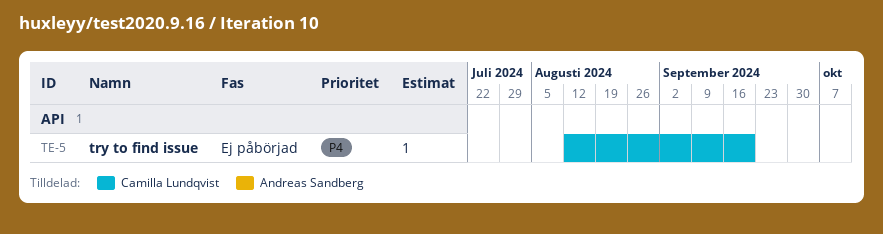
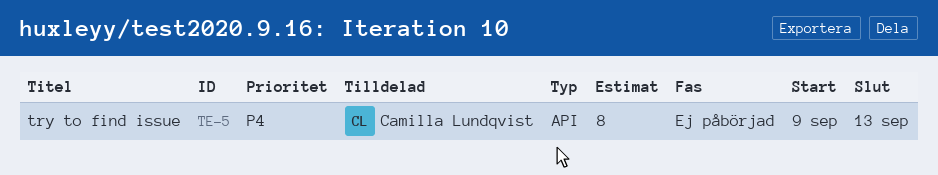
TE-5, estimate: 1 -> 8
TE-5, start: Aug 12 -> Sep 9
TE-5, due: Sep 20 -> Sep 13

